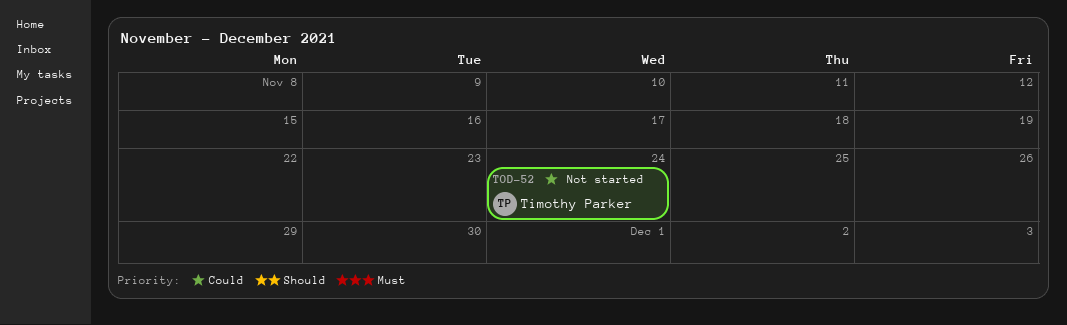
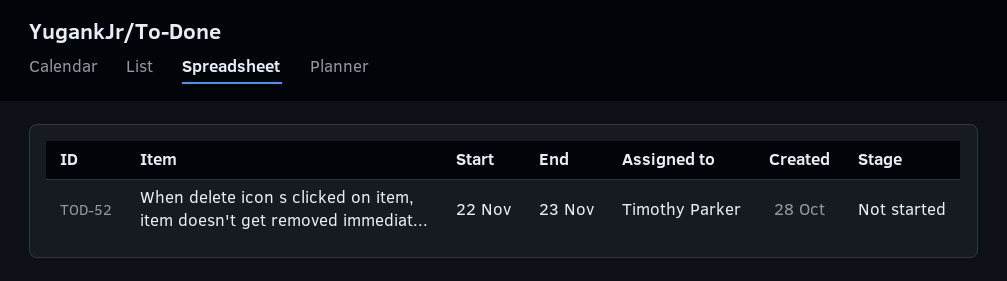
TOD-52, due: Nov 24 -> Nov 23

